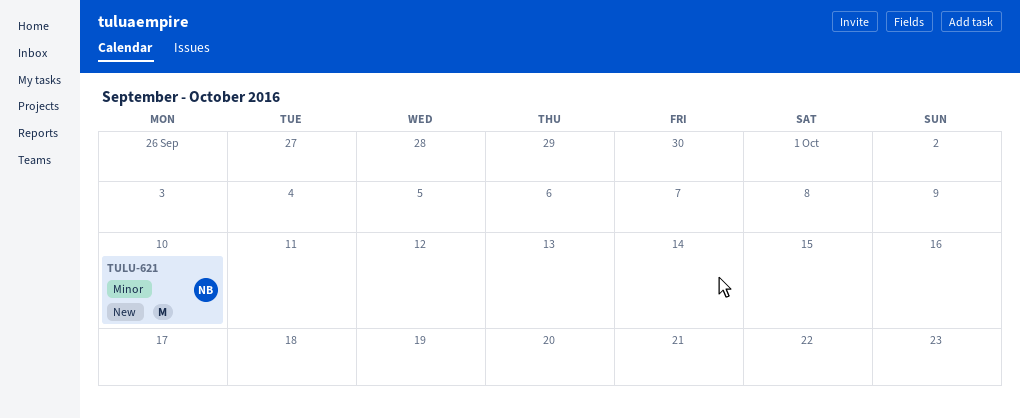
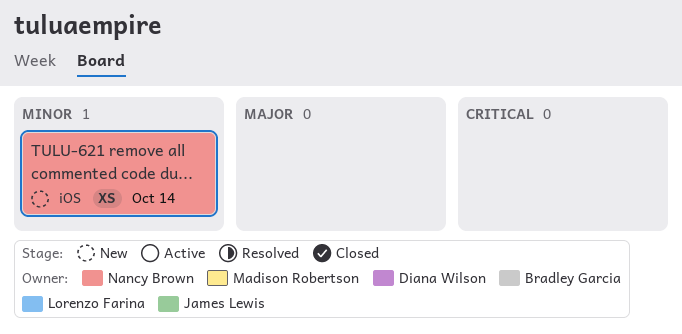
TULU-621, estimate: M -> XS
TULU-621, due: Oct 10 -> Oct 14

